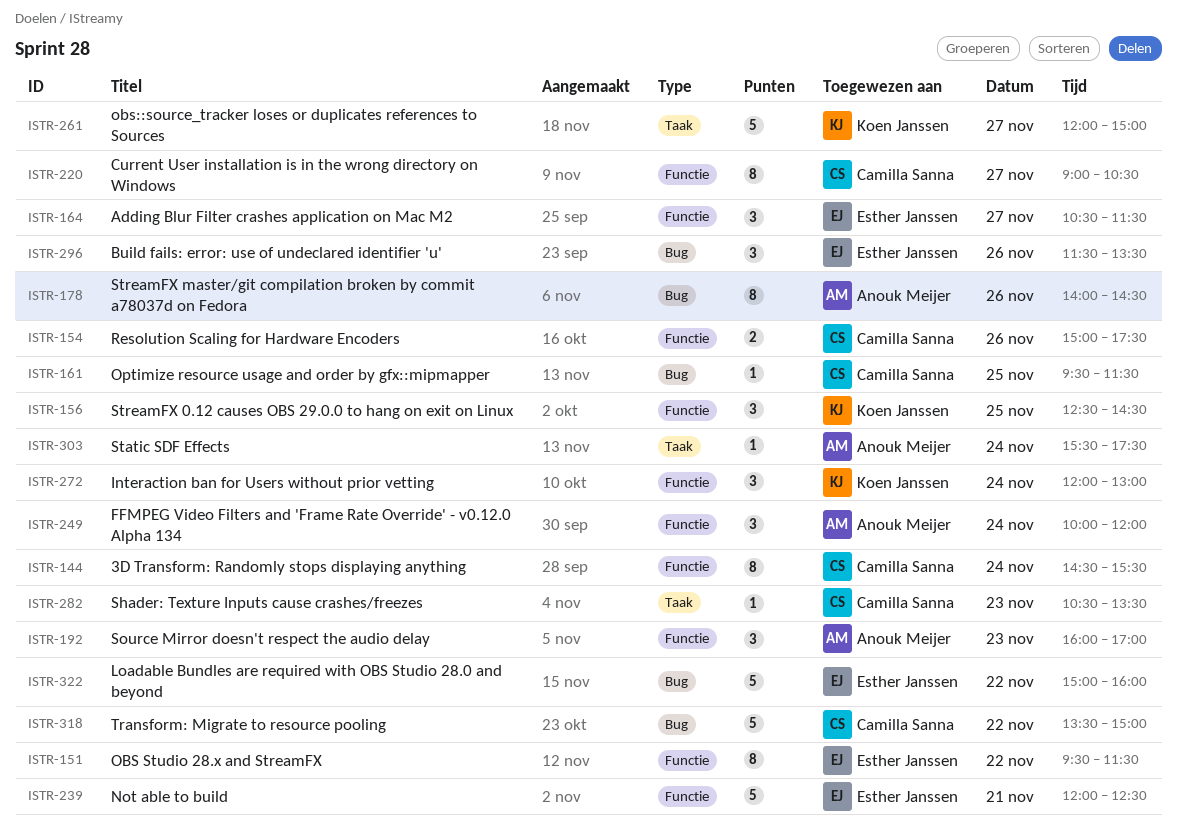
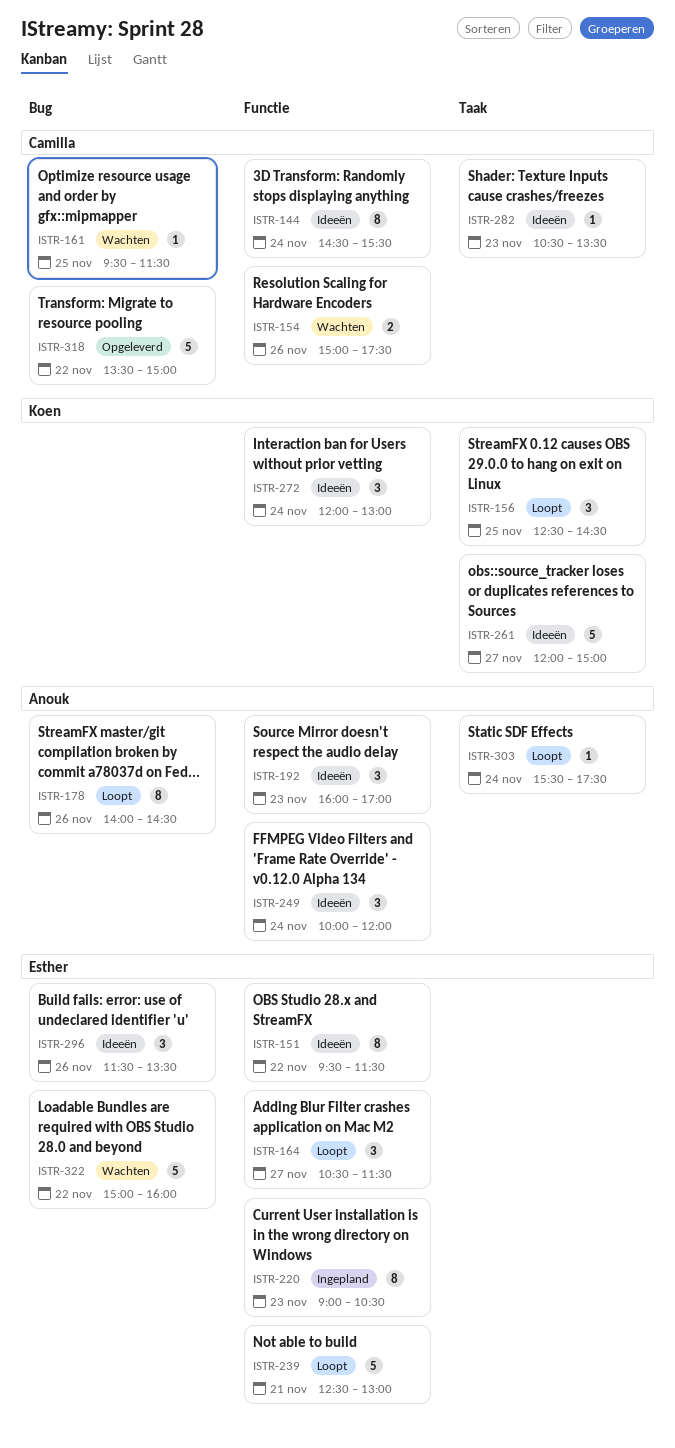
ISTR-156, label: Functie -> Taak
ISTR-220, owner: Camilla Sanna -> Esther Janssen
ISTR-220, day: Nov 27 -> Nov 23
ISTR-239, begins: 12:00 -> 12:30
ISTR-239, ends: 12:30 -> 13:00

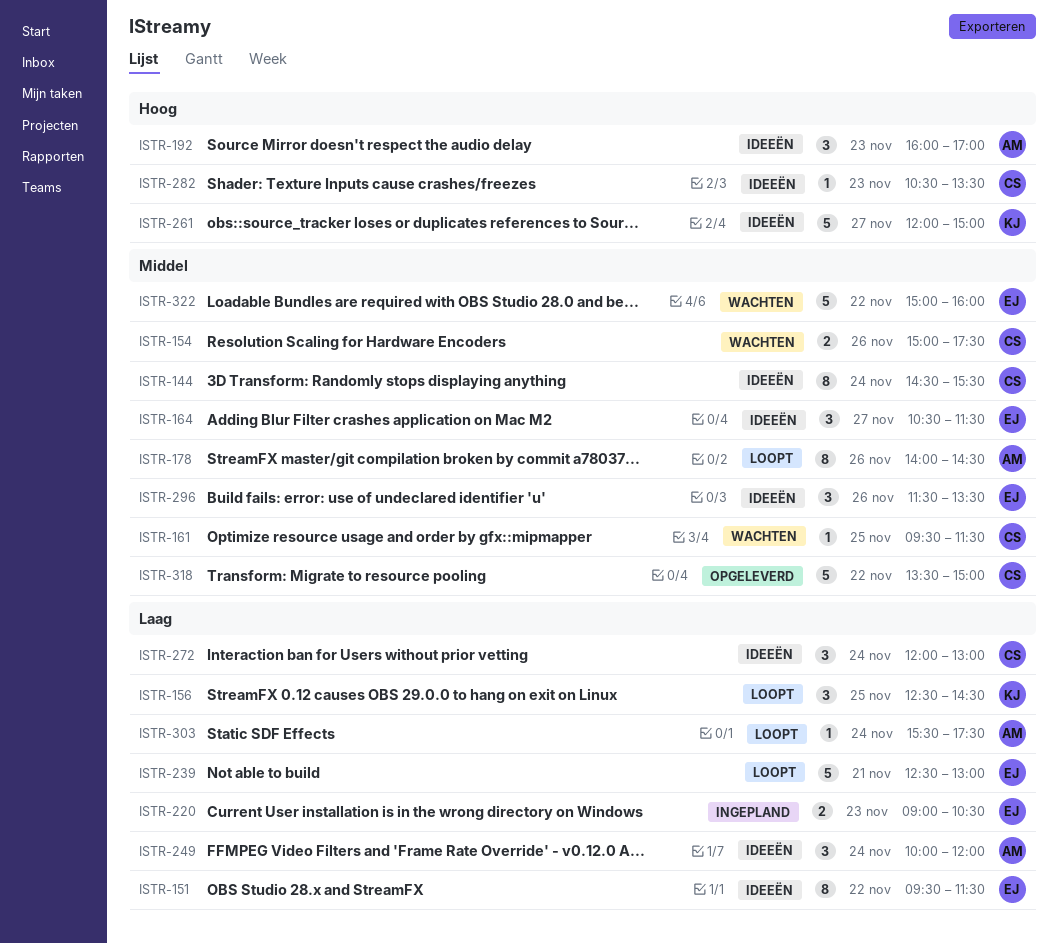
ISTR-164, status: Loopt -> Ideeën
ISTR-220, estimate: 8 -> 2
ISTR-272, owner: Koen -> Camilla

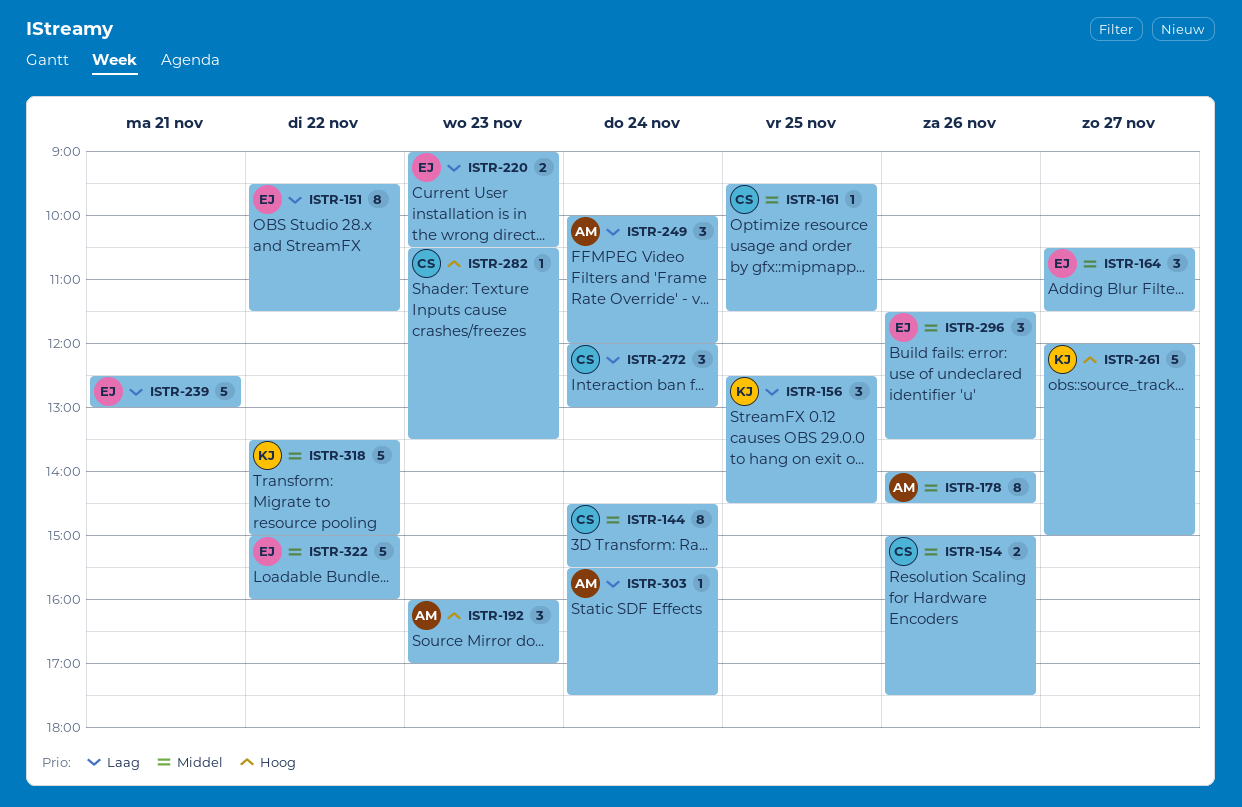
ISTR-318, owner: CS -> KJ

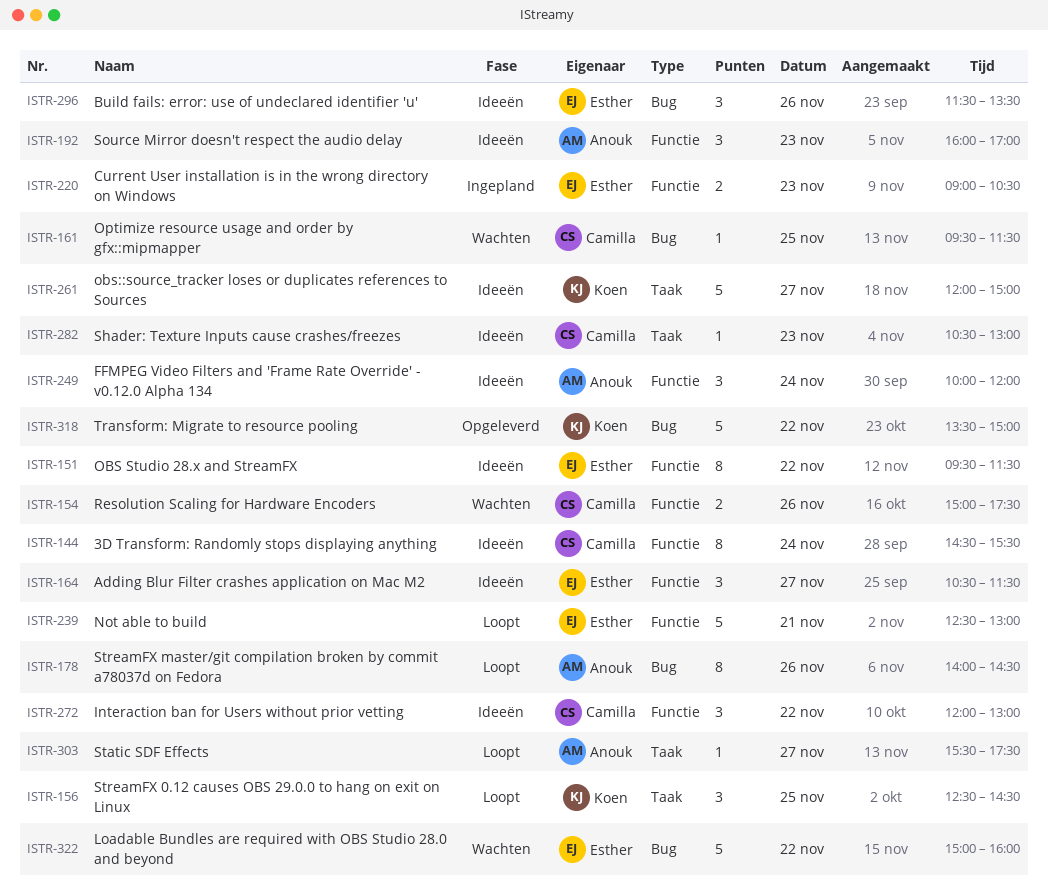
ISTR-272, day: Nov 24 -> Nov 22
ISTR-282, ends: 13:30 -> 13:00
ISTR-303, day: Nov 24 -> Nov 27

